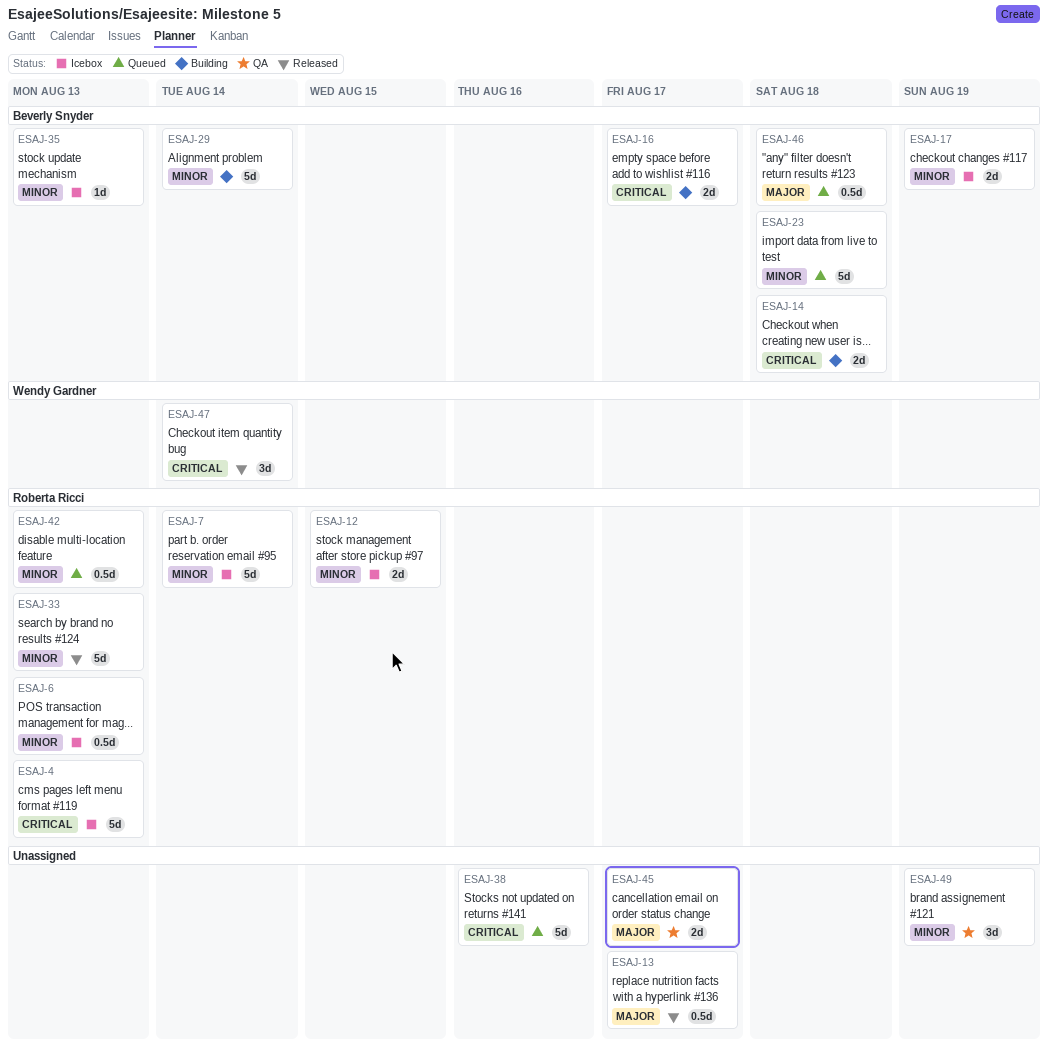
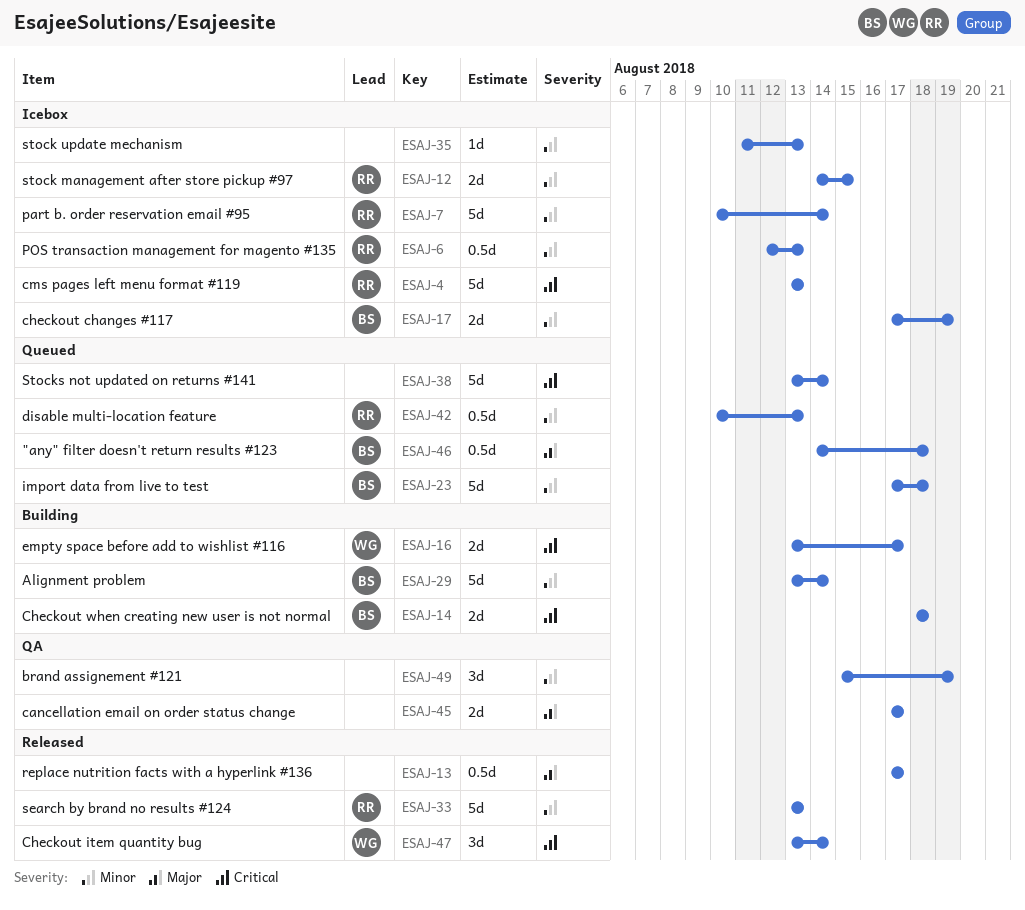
ESAJ-16, owner: Beverly Snyder -> Wendy Gardner
ESAJ-35, owner: Beverly Snyder -> none
ESAJ-38, due: Aug 16 -> Aug 14

